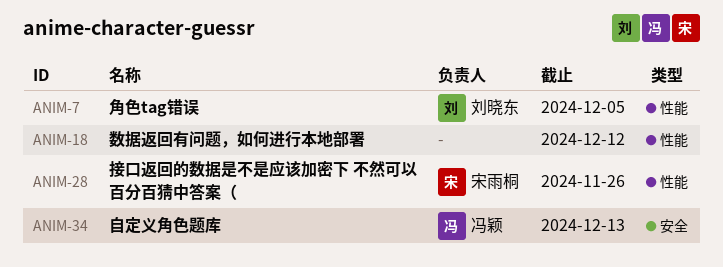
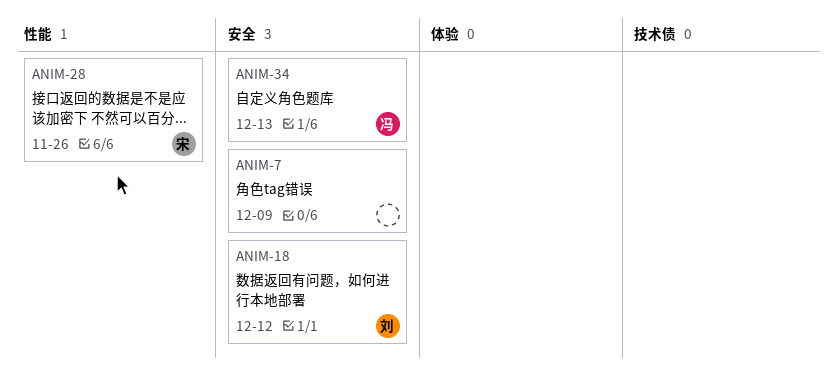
ANIM-7, owner: 刘晓东 -> none
ANIM-7, label: 性能 -> 安全
ANIM-7, due: Dec 5 -> Dec 9
ANIM-18, owner: none -> 刘晓东
ANIM-18, label: 性能 -> 安全

